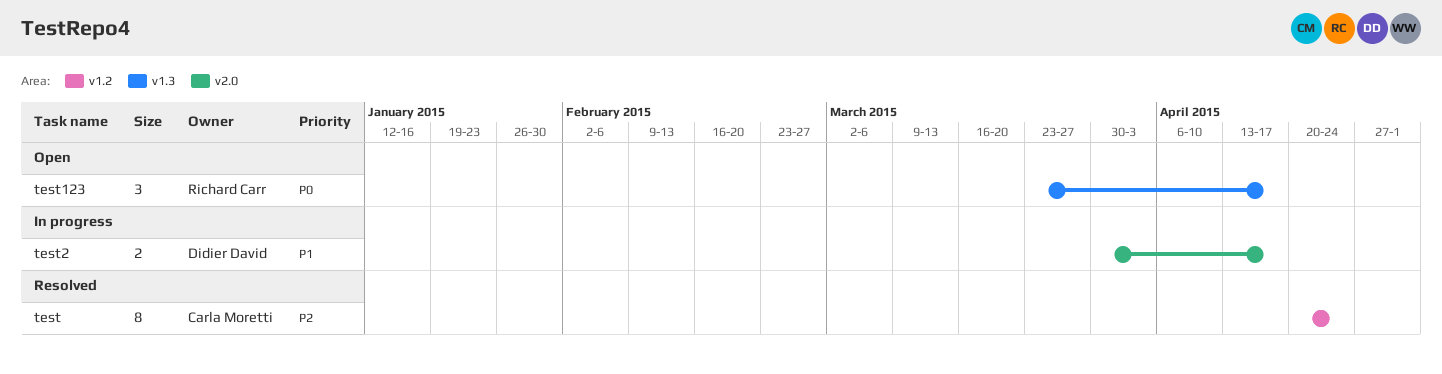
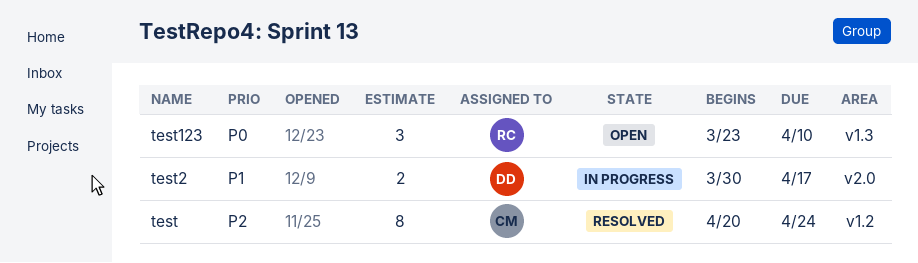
test123, due: Apr 17 -> Apr 10

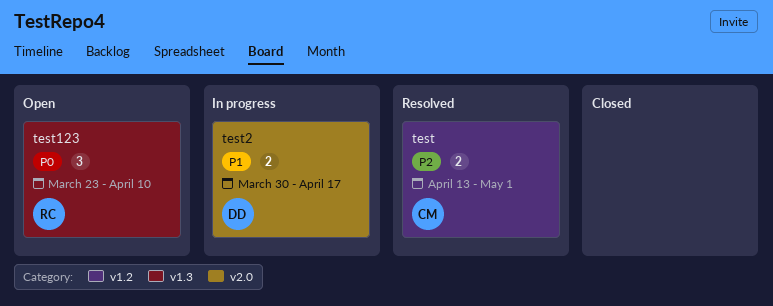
test, estimate: 8 -> 2
test, start: Apr 20 -> Apr 13
test, due: Apr 24 -> May 1

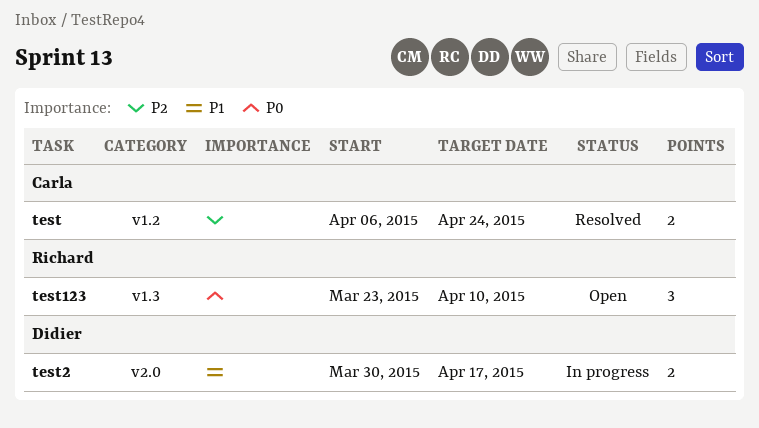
test, start: Apr 13 -> Apr 6
test, due: May 1 -> Apr 24

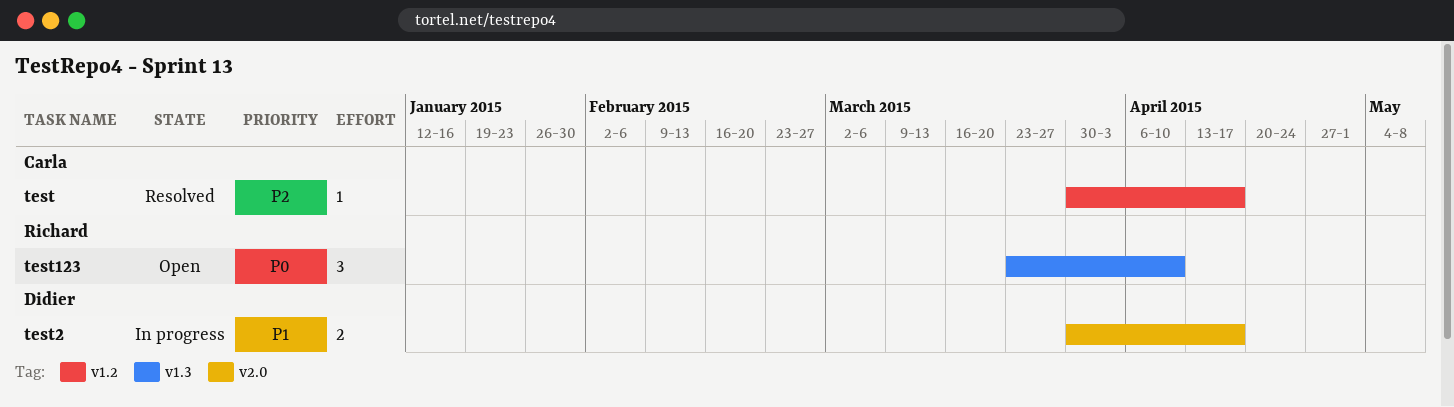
test, estimate: 2 -> 1
test, start: Apr 6 -> Mar 30
test, due: Apr 24 -> Apr 17

